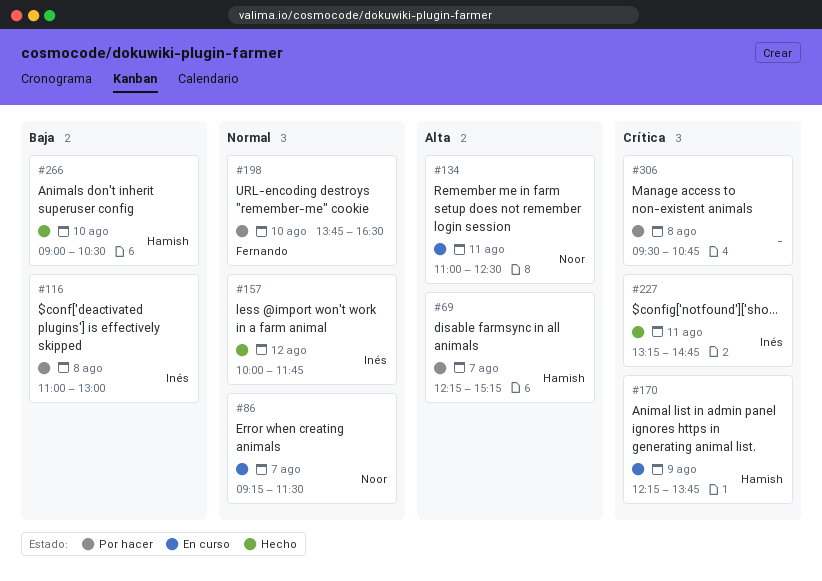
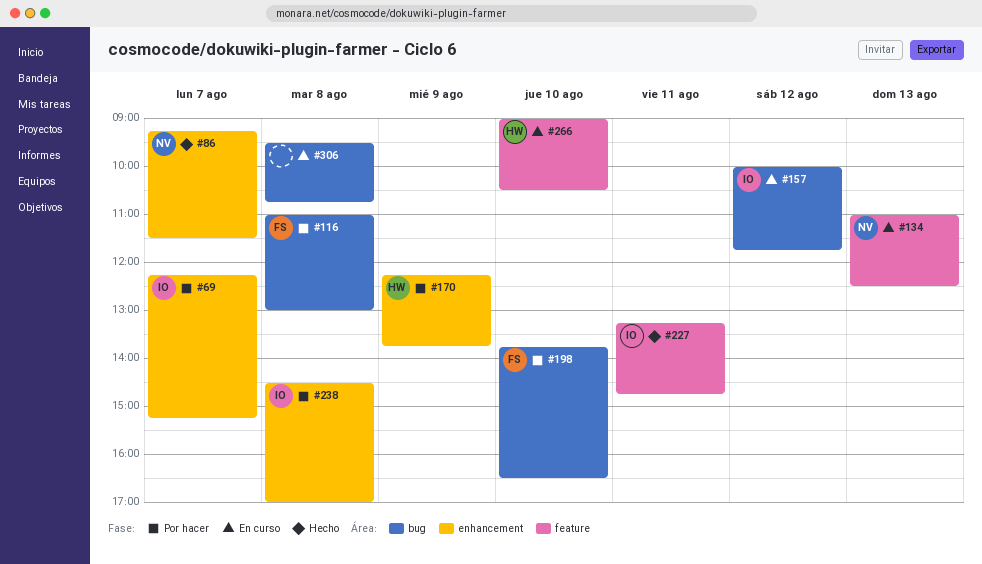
#69, owner: Hamish -> Inés
#86, status: En curso -> Hecho
#116, owner: Inés -> Fernando
#134, day: Aug 11 -> Aug 13
#157, status: Hecho -> En curso
#170, status: En curso -> Por hacer
#238: none -> present
#266, status: Hecho -> En curso
#306, status: Por hacer -> En curso

